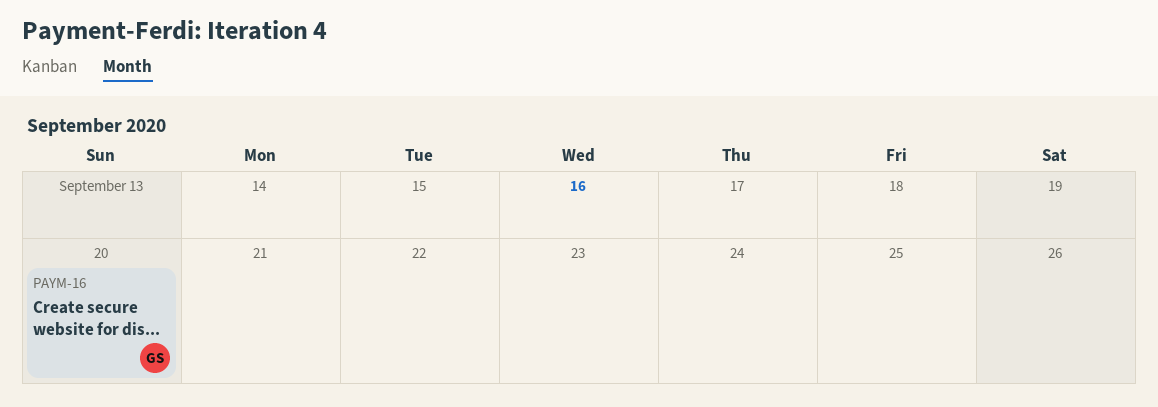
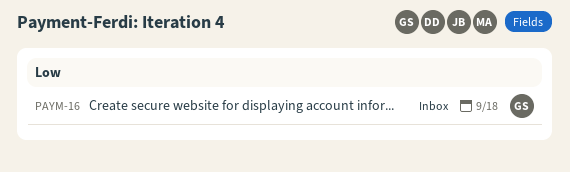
PAYM-16, due: Sep 20 -> Sep 18

